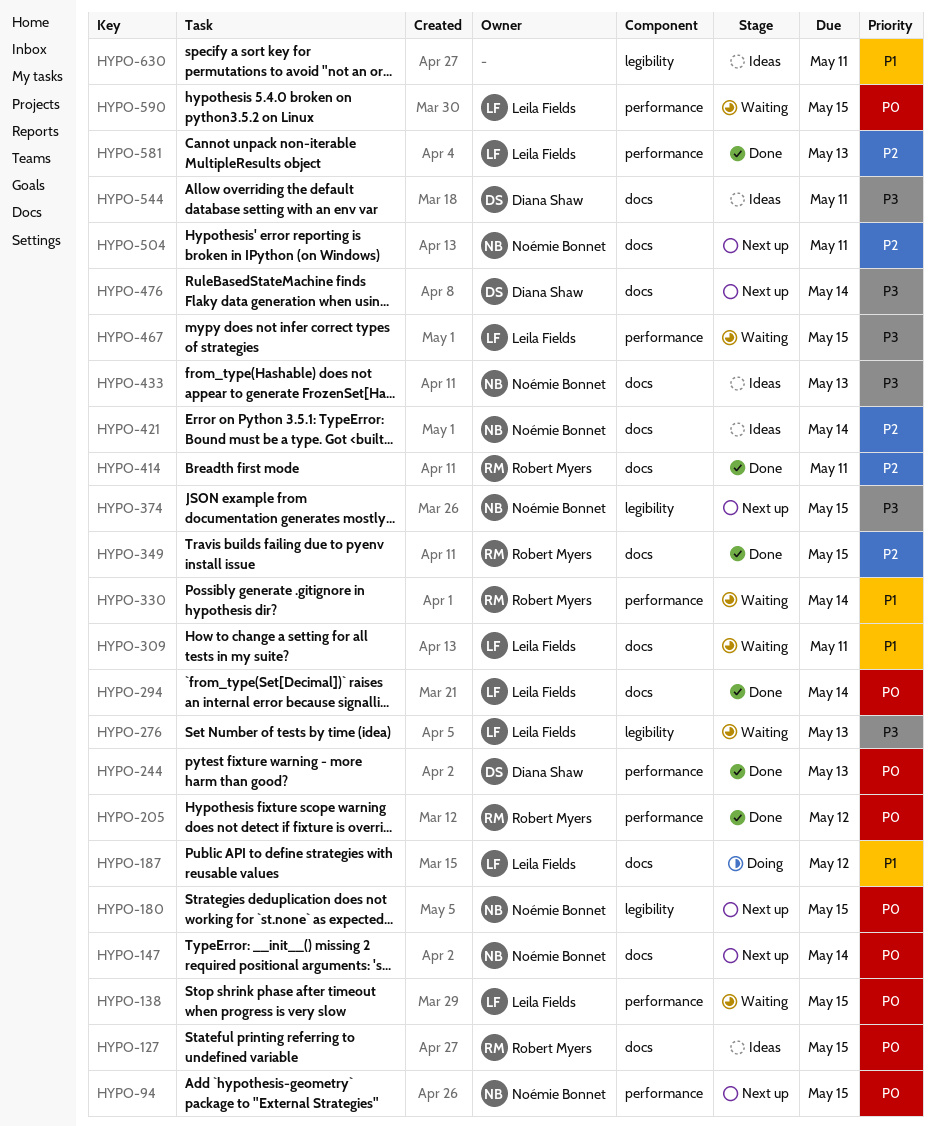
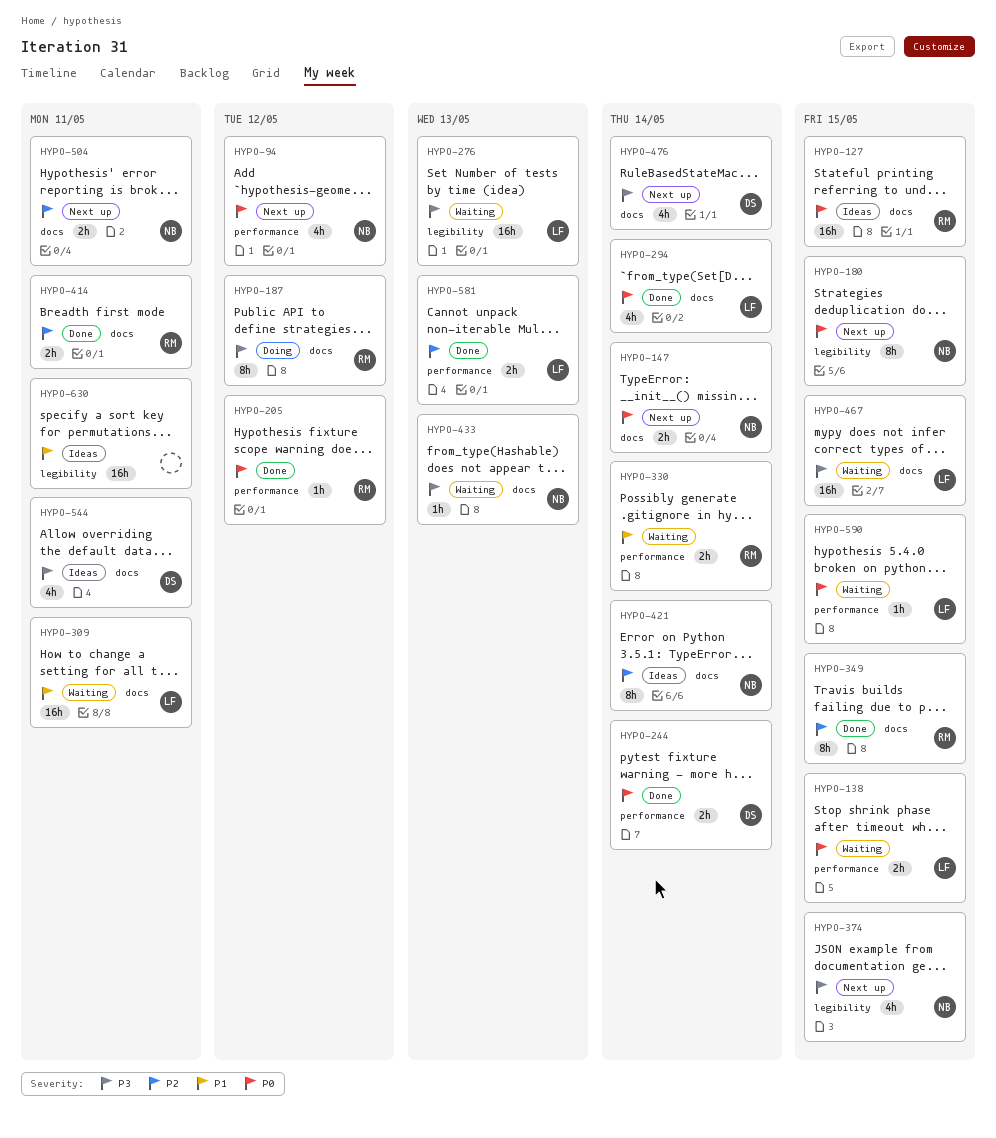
HYPO-94, due: May 15 -> May 12
HYPO-187, owner: Leila Fields -> Robert Myers
HYPO-187, priority: P1 -> P3
HYPO-244, due: May 13 -> May 14
HYPO-433, status: Ideas -> Waiting
HYPO-467, label: performance -> docs

